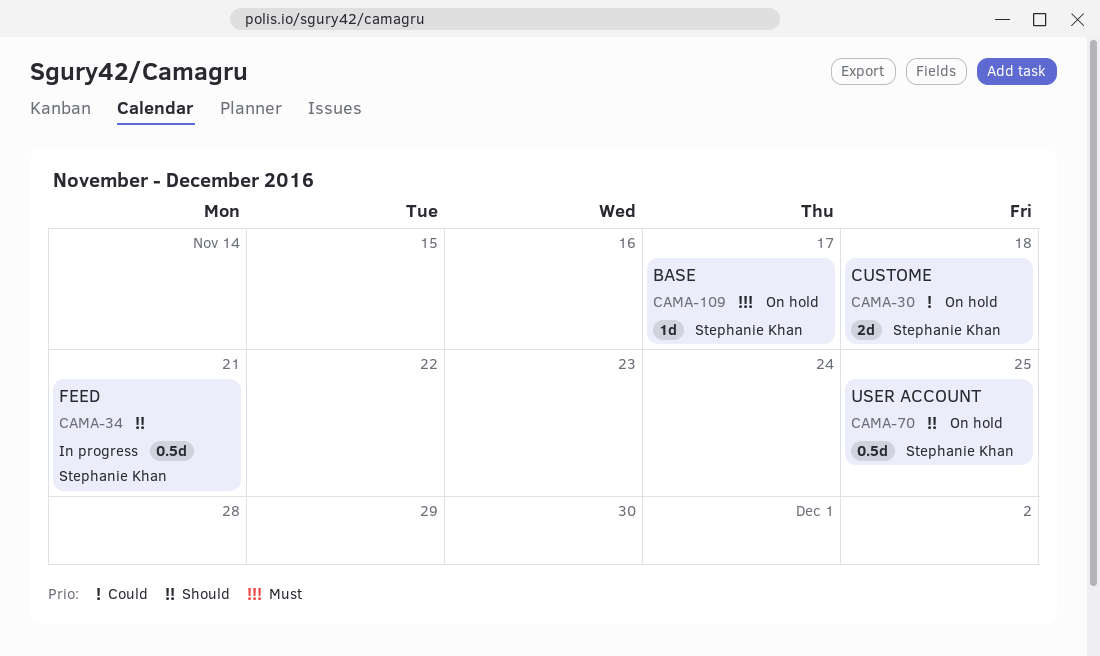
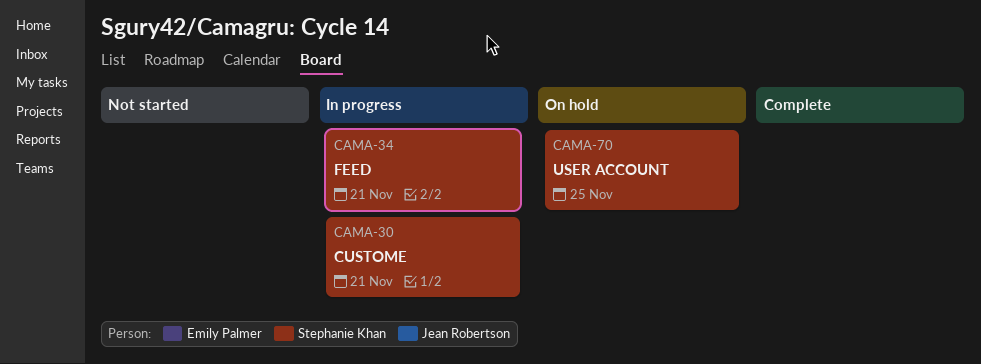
CAMA-30, status: On hold -> In progress
CAMA-30, due: Nov 18 -> Nov 21
CAMA-109: present -> none

